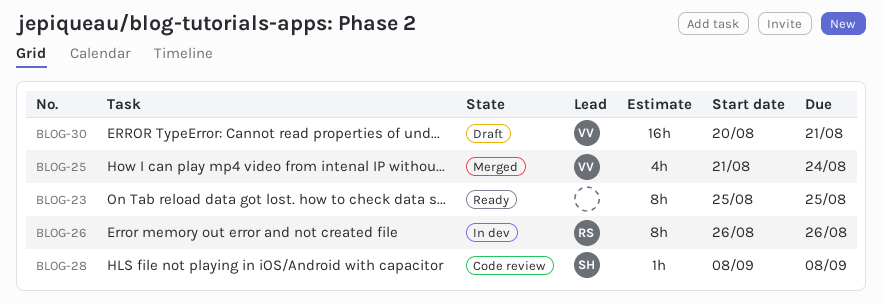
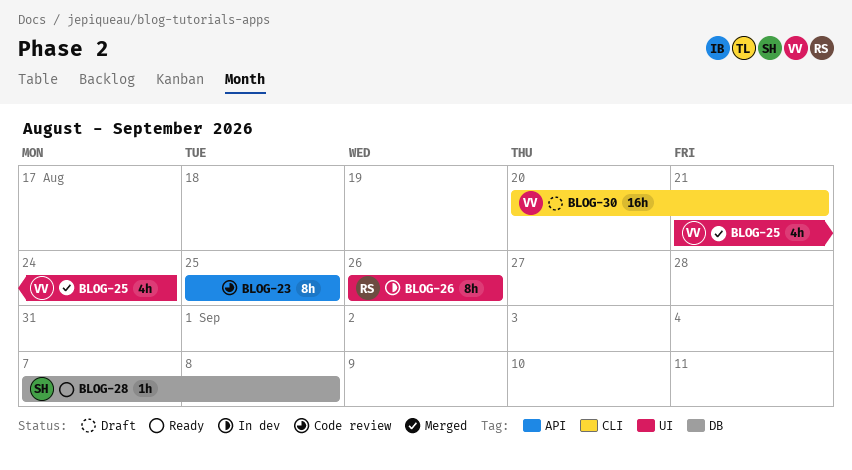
BLOG-23, status: Ready -> Code review
BLOG-28, status: Code review -> Ready
BLOG-28, start: Sep 8 -> Sep 7

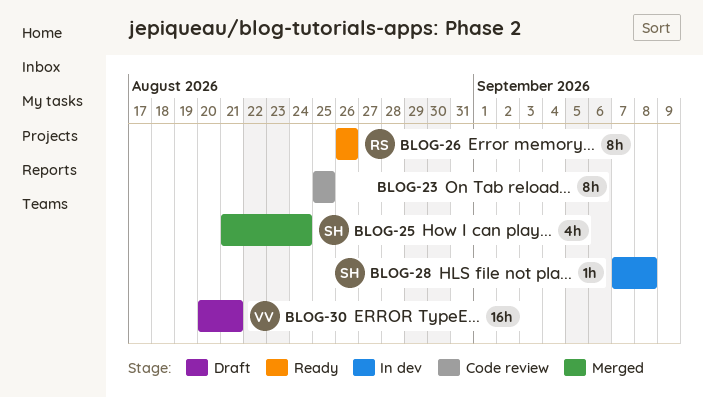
BLOG-25, owner: VV -> SH
BLOG-26, status: In dev -> Ready
BLOG-28, status: Ready -> In dev

